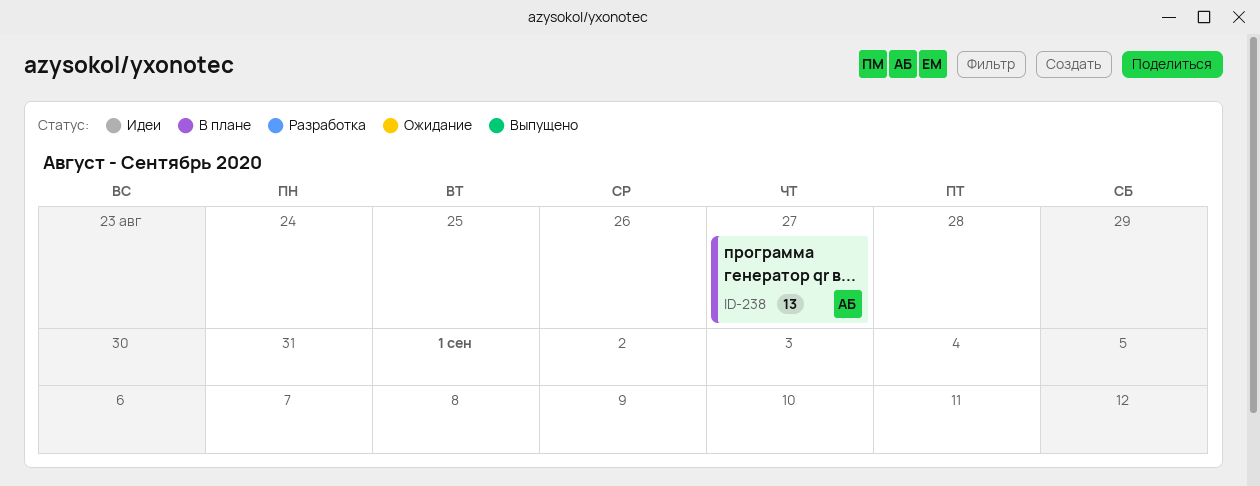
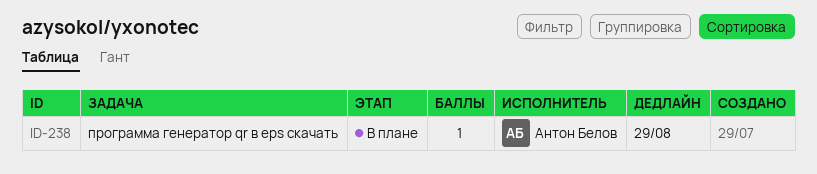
ID-238, estimate: 13 -> 1
ID-238, due: Aug 27 -> Aug 29

